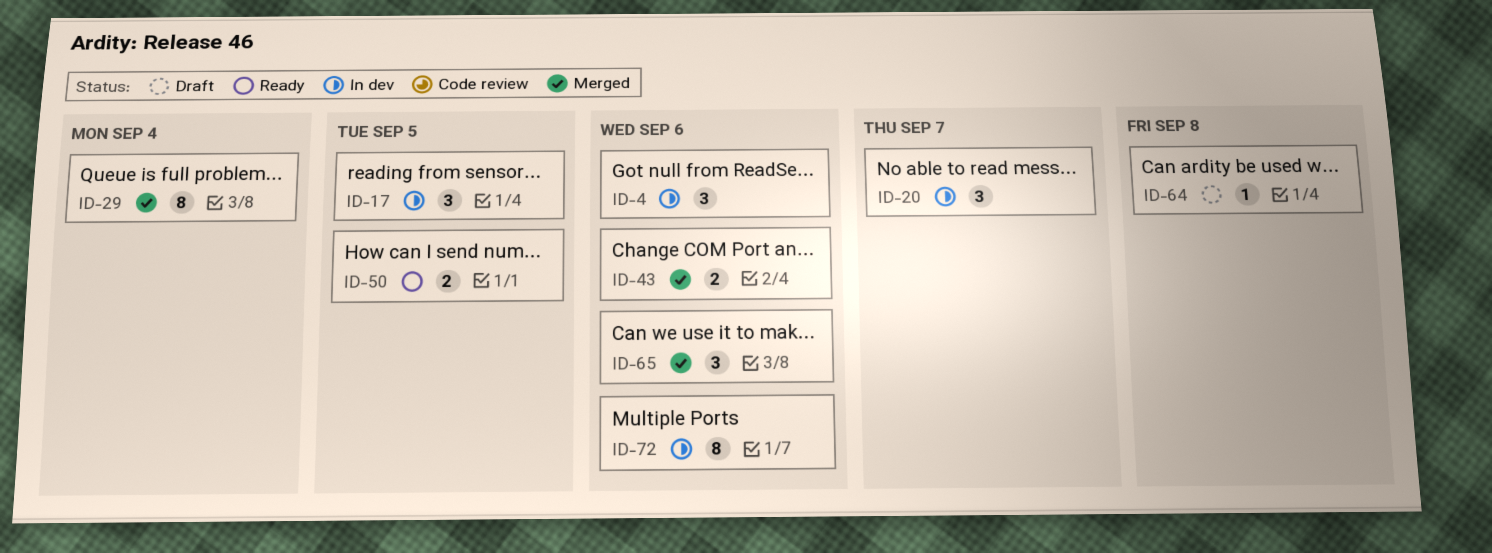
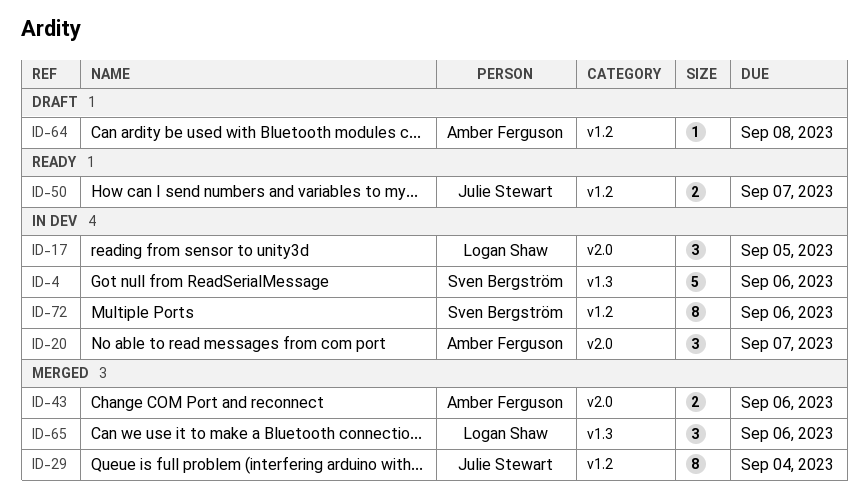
ID-4, estimate: 3 -> 5
ID-50, due: Sep 5 -> Sep 7

